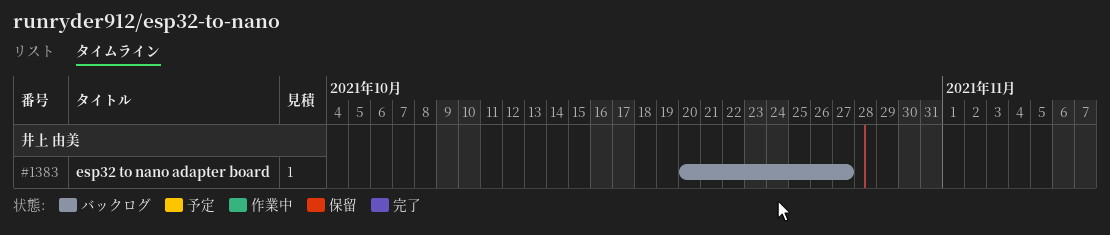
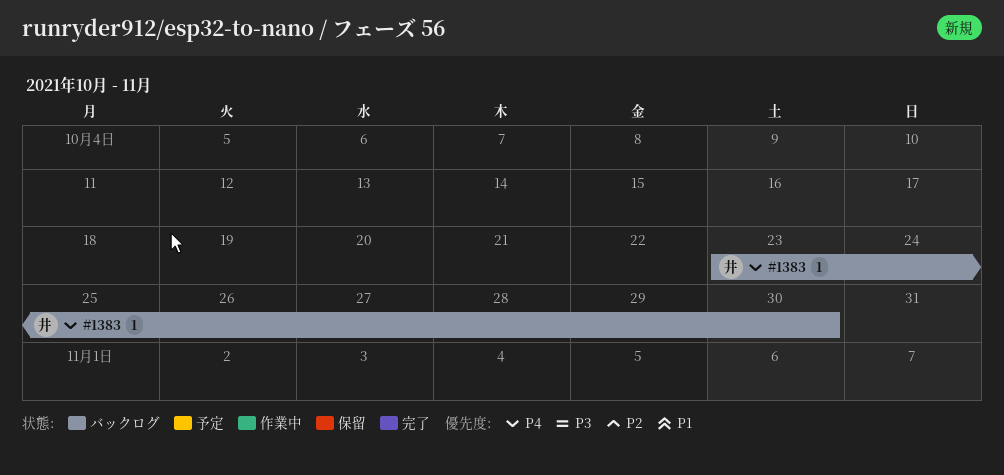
#1383, start: Oct 20 -> Oct 23
#1383, due: Oct 27 -> Oct 30

